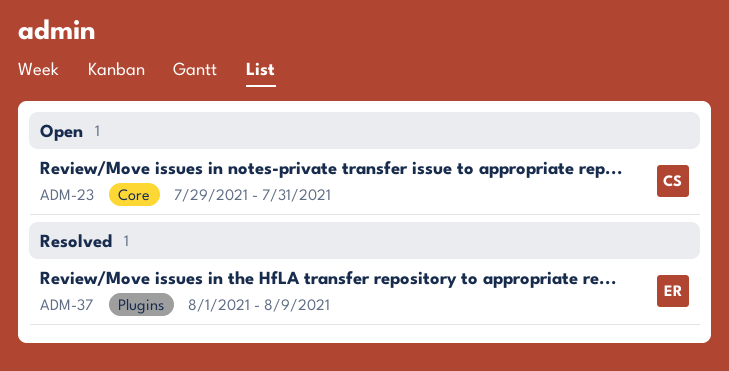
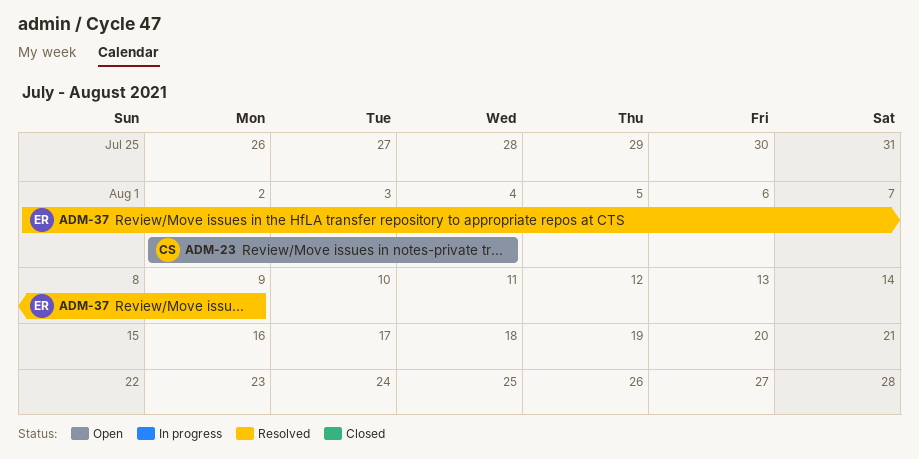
ADM-23, start: Jul 29 -> Aug 2
ADM-23, due: Jul 31 -> Aug 4

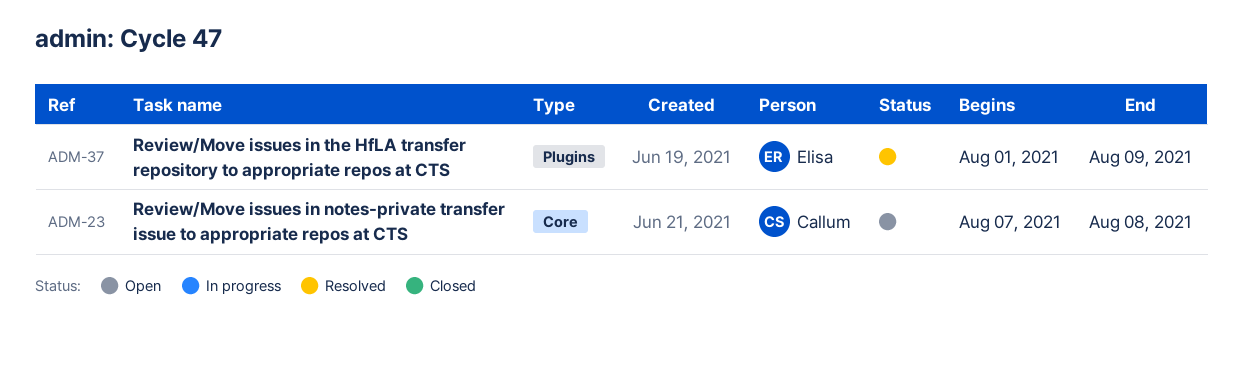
ADM-23, start: Aug 2 -> Aug 7
ADM-23, due: Aug 4 -> Aug 8

